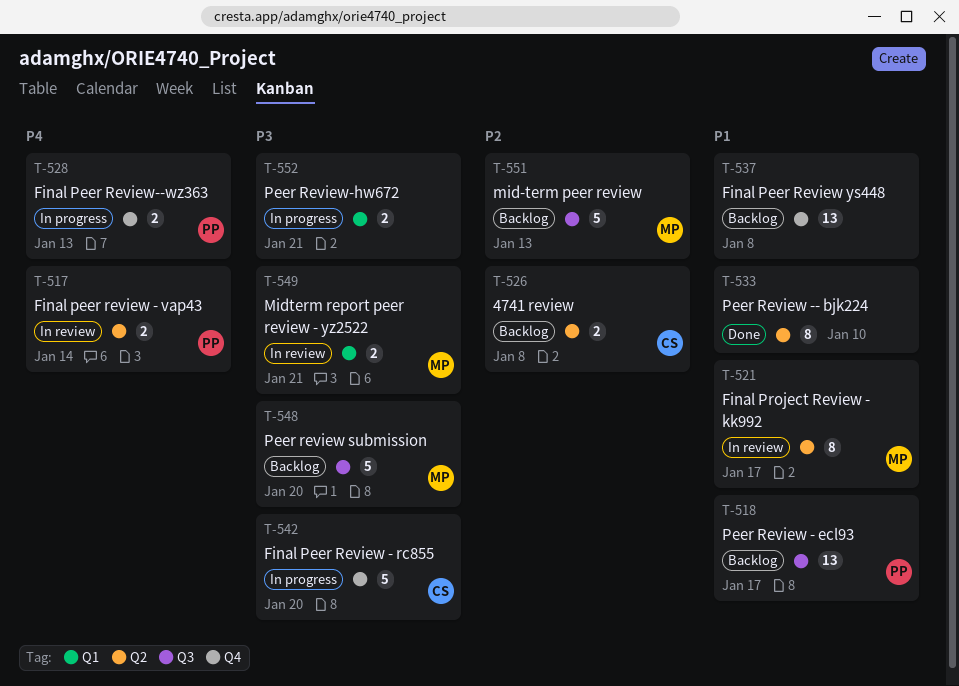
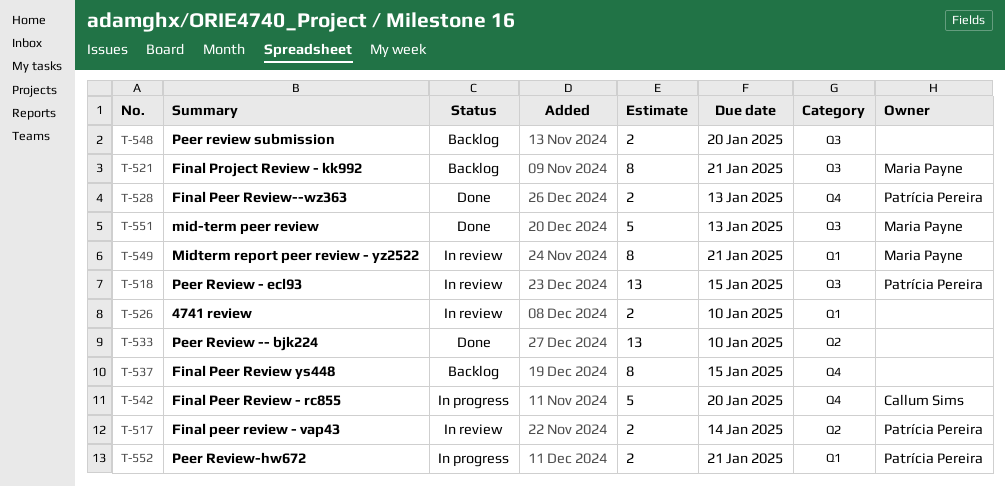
T-518, status: Backlog -> In review
T-518, due: Jan 17 -> Jan 15
T-521, status: In review -> Backlog
T-521, label: Q2 -> Q3
T-521, due: Jan 17 -> Jan 21
T-526, status: Backlog -> In review
T-526, owner: Callum Sims -> none
T-526, label: Q2 -> Q1
T-526, due: Jan 8 -> Jan 10
T-528, status: In progress -> Done
T-533, estimate: 8 -> 13
T-537, estimate: 13 -> 8
T-537, due: Jan 8 -> Jan 15
T-548, owner: Maria Payne -> none
T-548, estimate: 5 -> 2
T-549, estimate: 2 -> 8
T-551, status: Backlog -> Done
T-552, owner: none -> Patrícia Pereira

